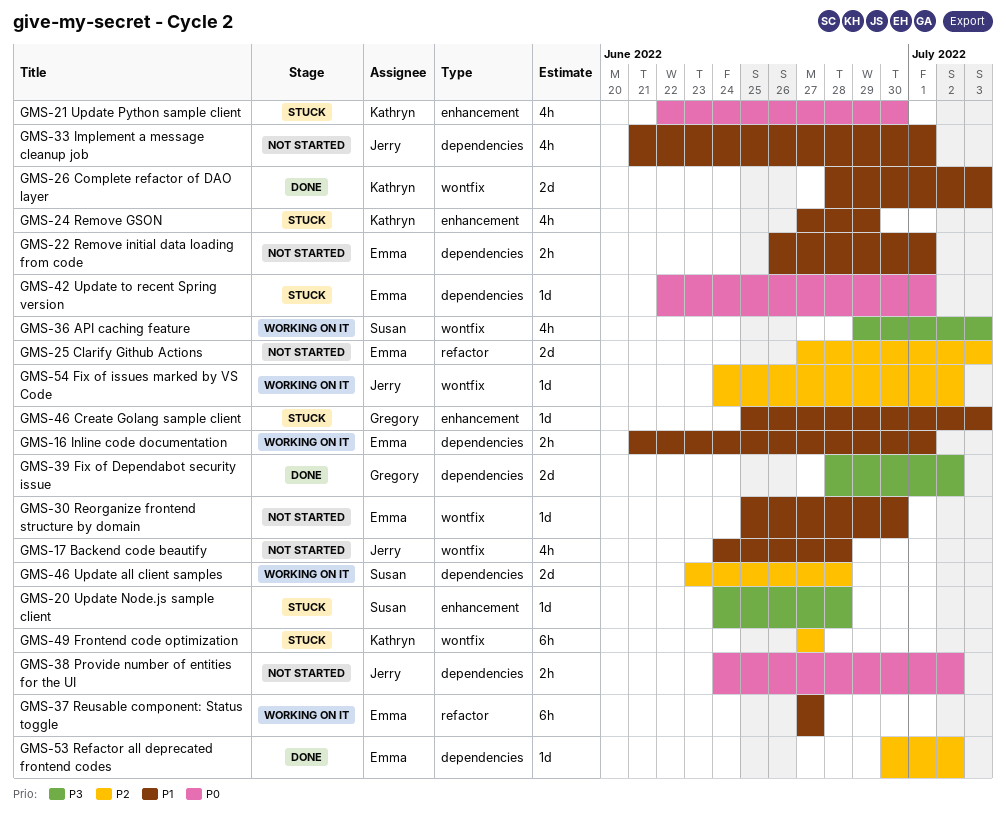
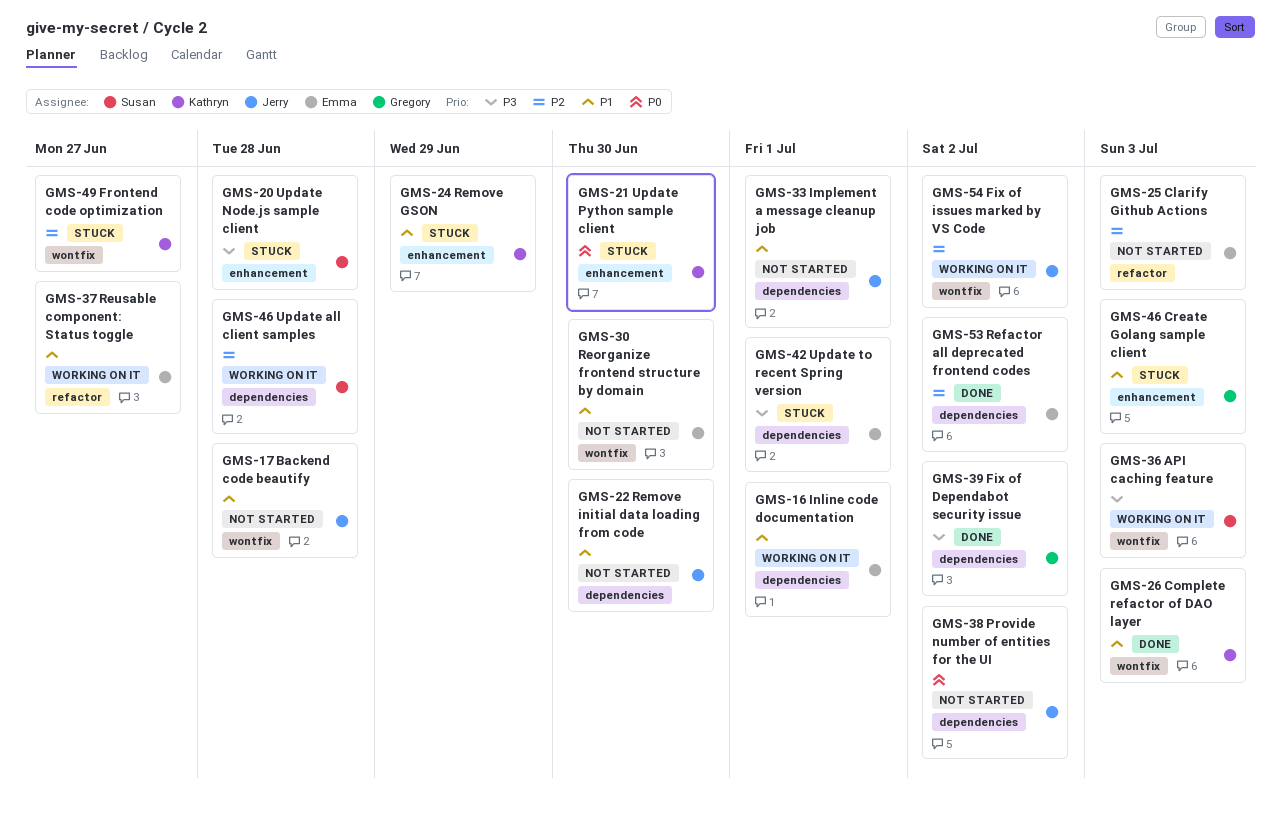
GMS-22 Remove initial data loading from code, owner: Emma -> Jerry
GMS-22 Remove initial data loading from code, due: Jul 1 -> Jun 30
GMS-42 Update to recent Spring version, priority: P0 -> P3

